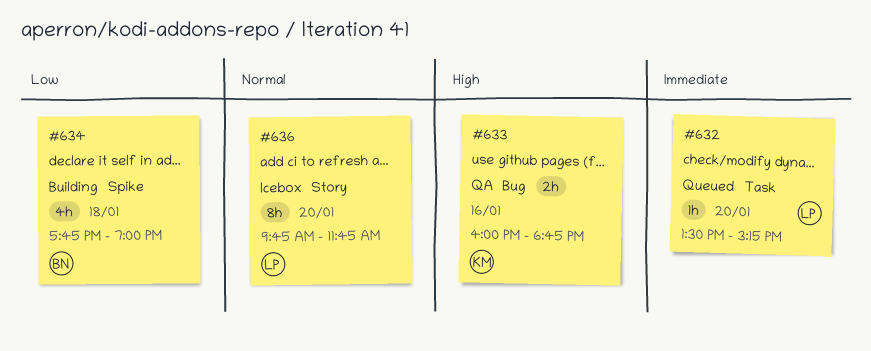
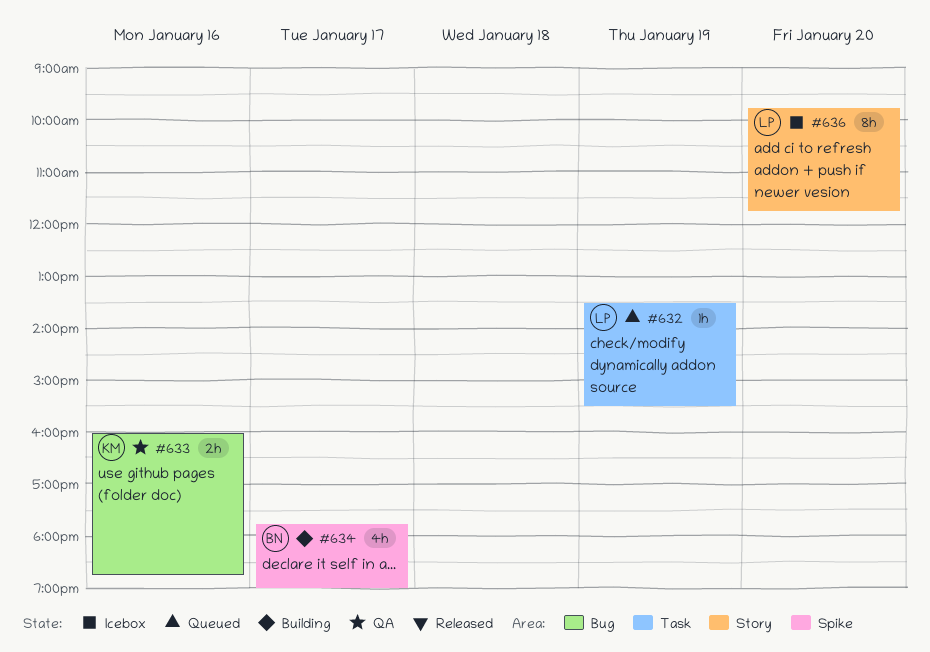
#632, day: Jan 20 -> Jan 19
#632, ends: 15:15 -> 15:30
#634, day: Jan 18 -> Jan 17

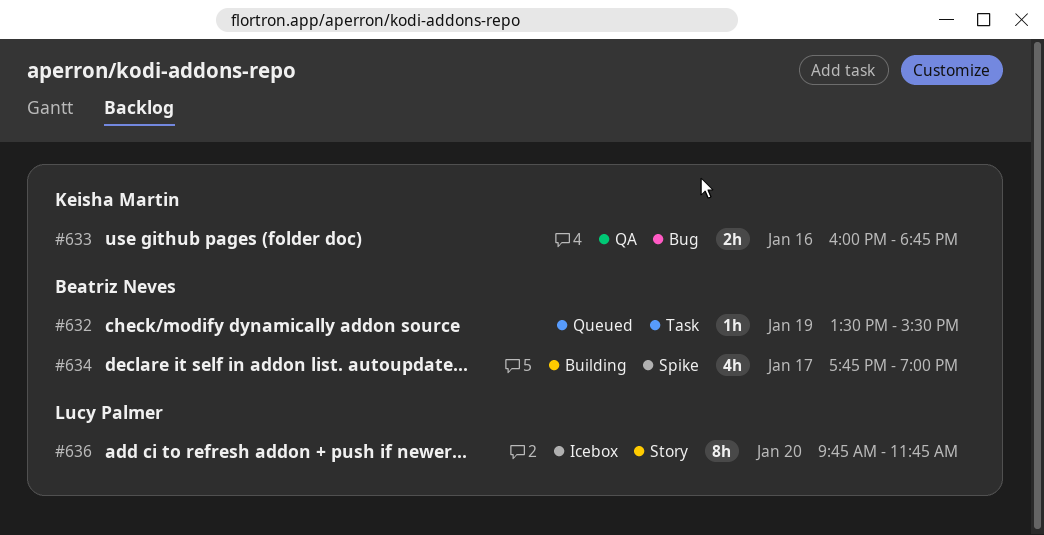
#632, owner: Lucy Palmer -> Beatriz Neves

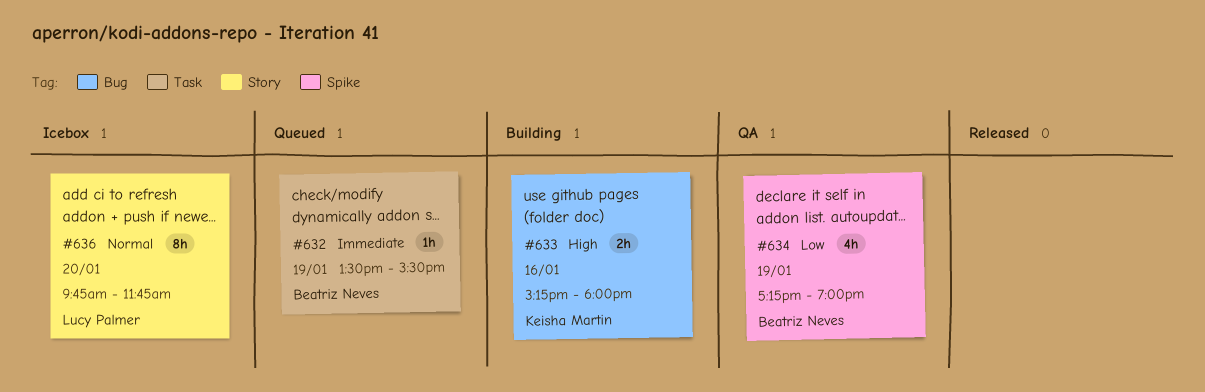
#633, status: QA -> Building
#633, begins: 16:00 -> 15:15
#633, ends: 18:45 -> 18:00
#634, status: Building -> QA
#634, day: Jan 17 -> Jan 19
#634, begins: 17:45 -> 17:15

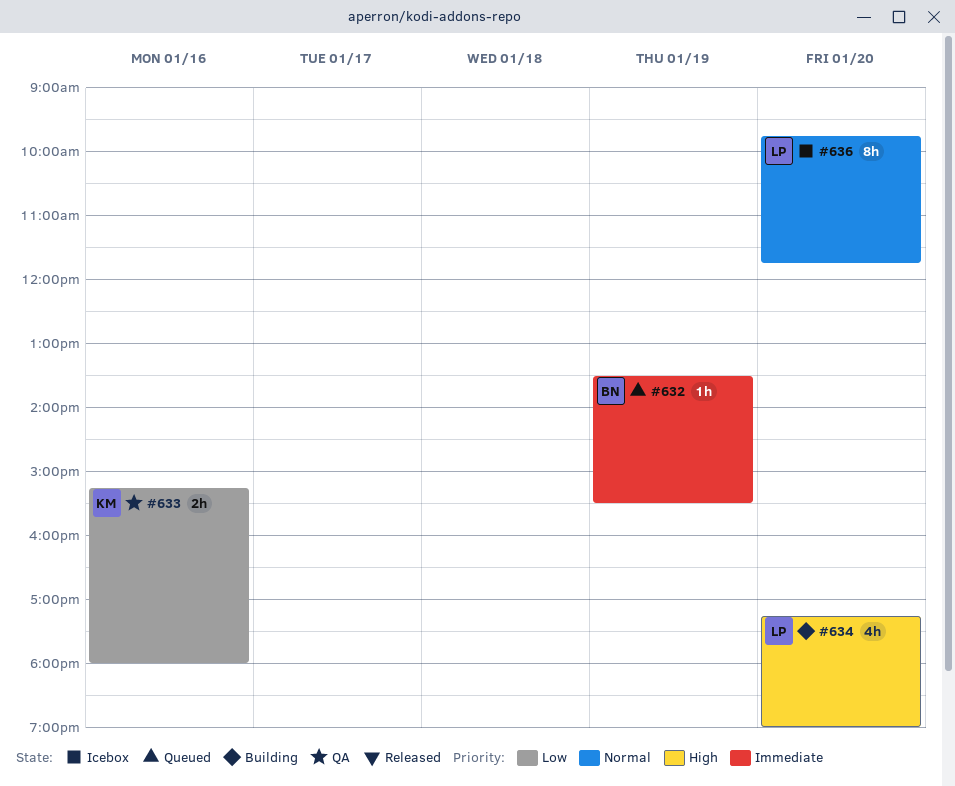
#633, status: Building -> QA
#633, priority: High -> Low
#634, status: QA -> Building
#634, owner: Beatriz Neves -> Lucy Palmer
#634, priority: Low -> High
#634, day: Jan 19 -> Jan 20

